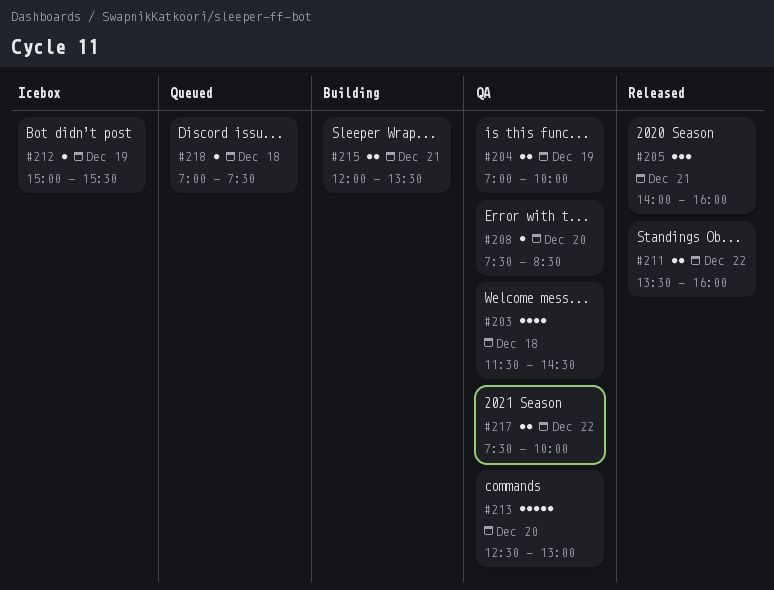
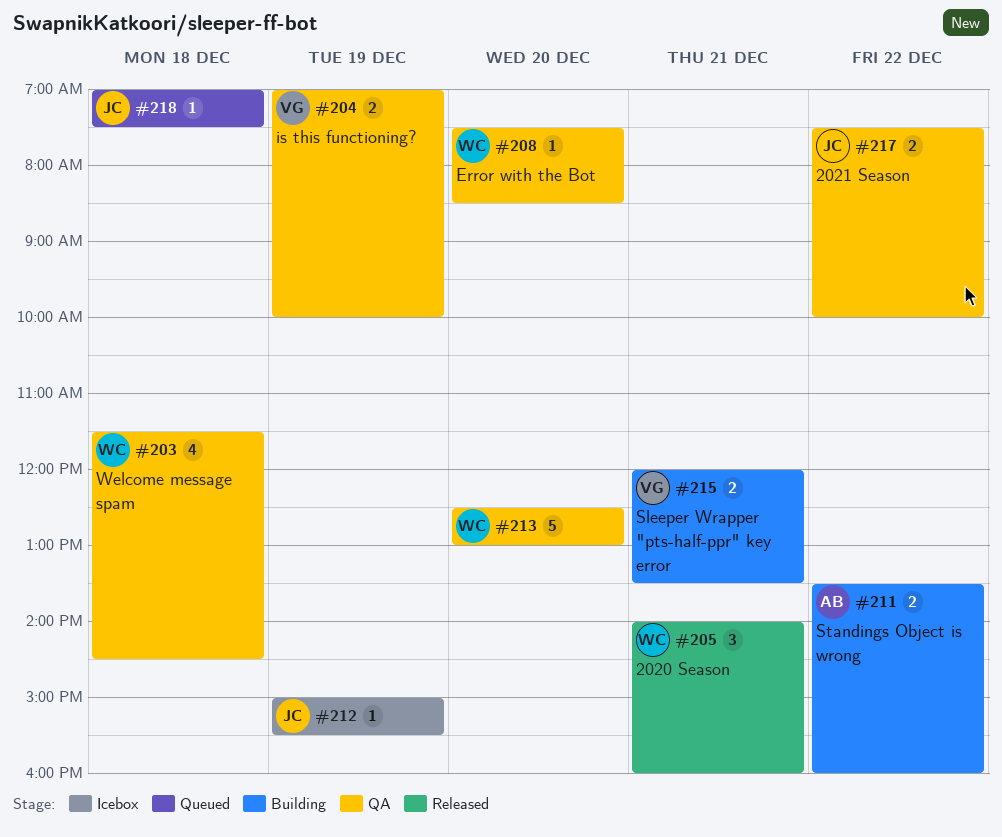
#211, status: Released -> Building

